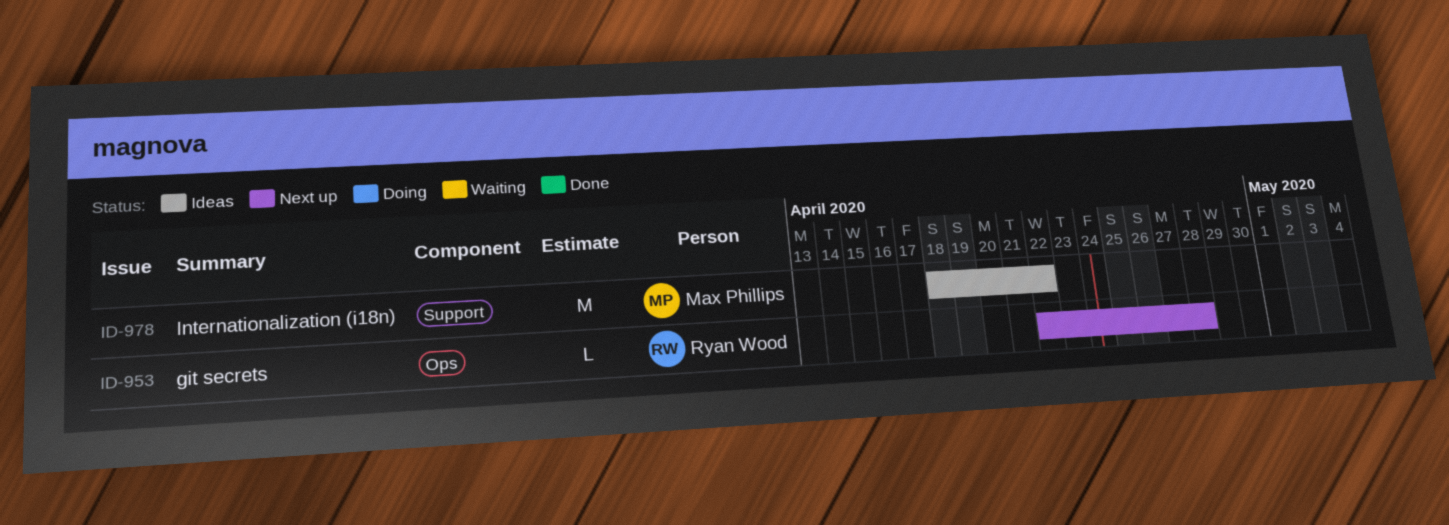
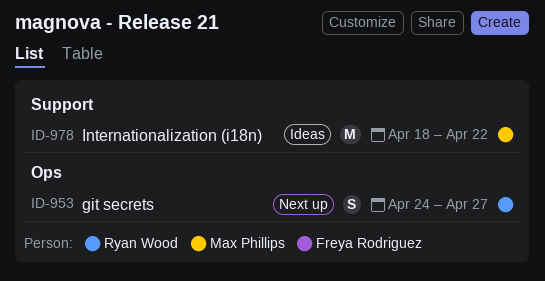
ID-953, estimate: L -> S
ID-953, start: Apr 22 -> Apr 24
ID-953, due: Apr 28 -> Apr 27

